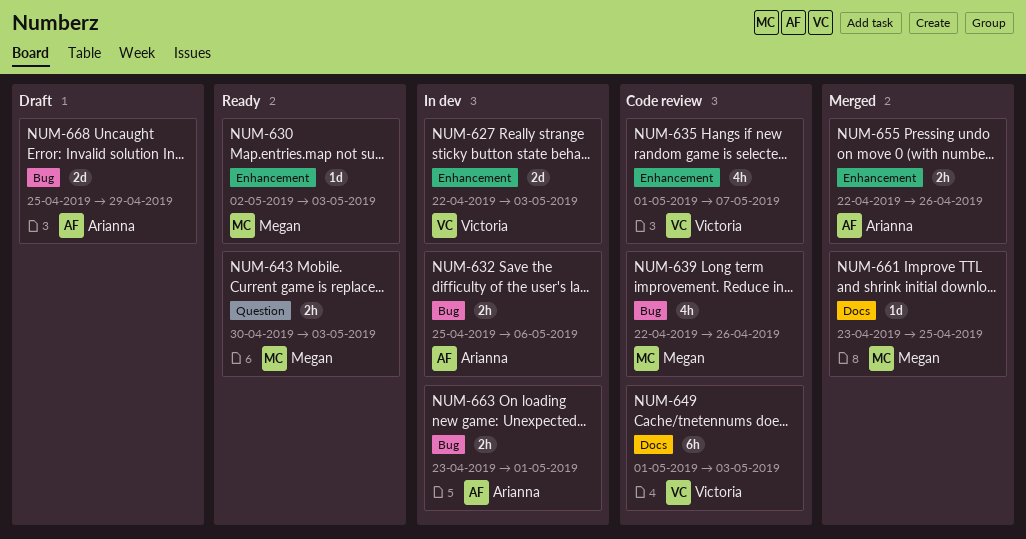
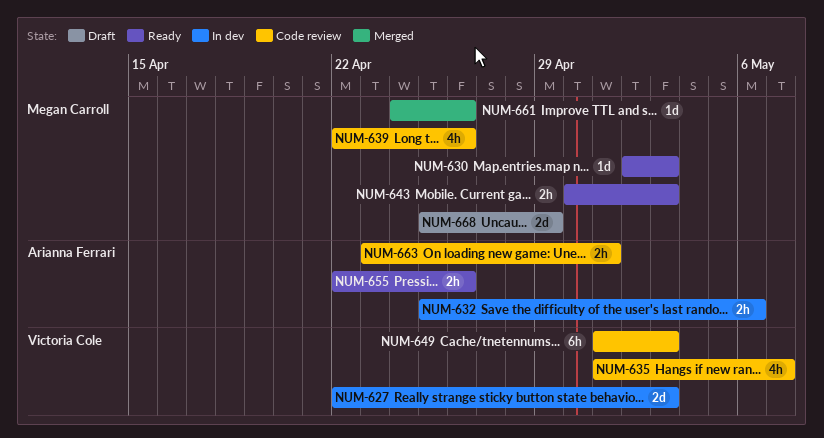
NUM-655, status: Merged -> Ready
NUM-661, start: Apr 23 -> Apr 24
NUM-661, due: Apr 25 -> Apr 26
NUM-663, status: In dev -> Code review
NUM-668, owner: Arianna Ferrari -> Megan Carroll

